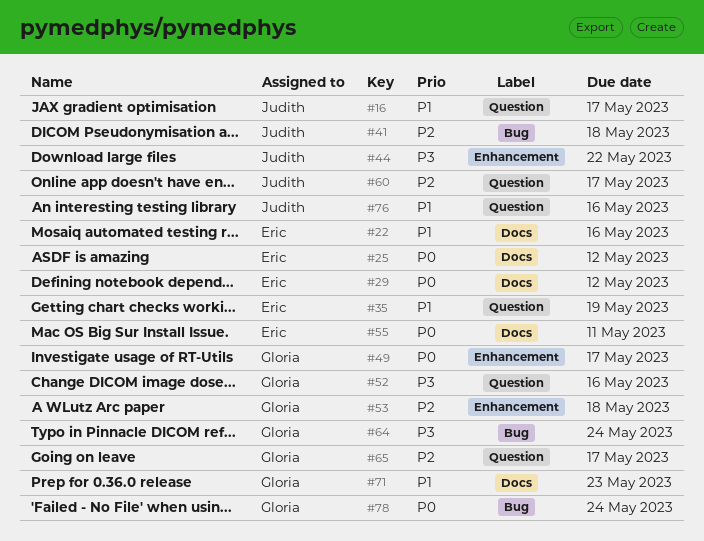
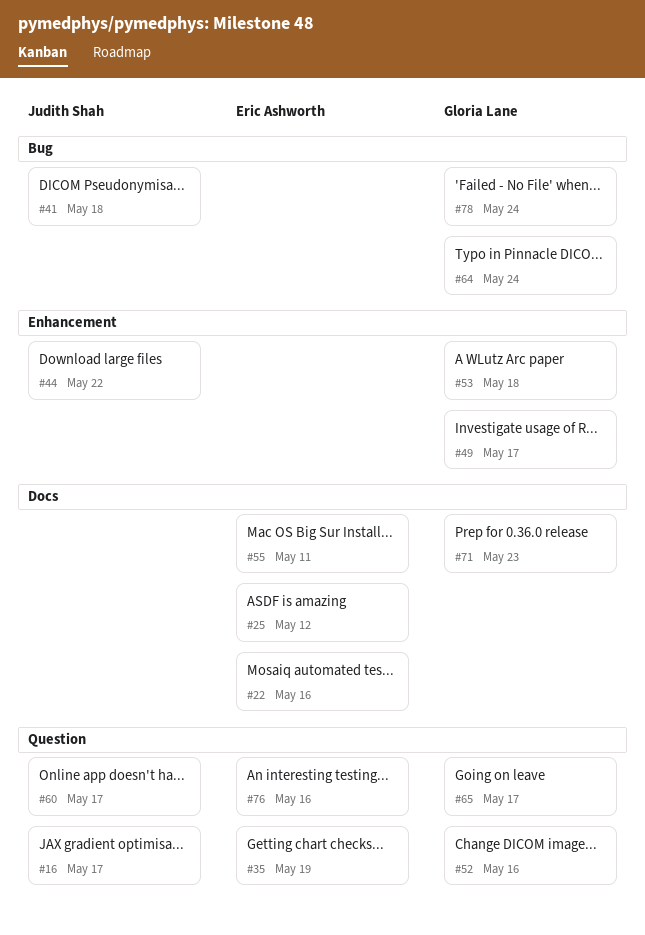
#29: present -> none
#76, owner: Judith Shah -> Eric Ashworth

